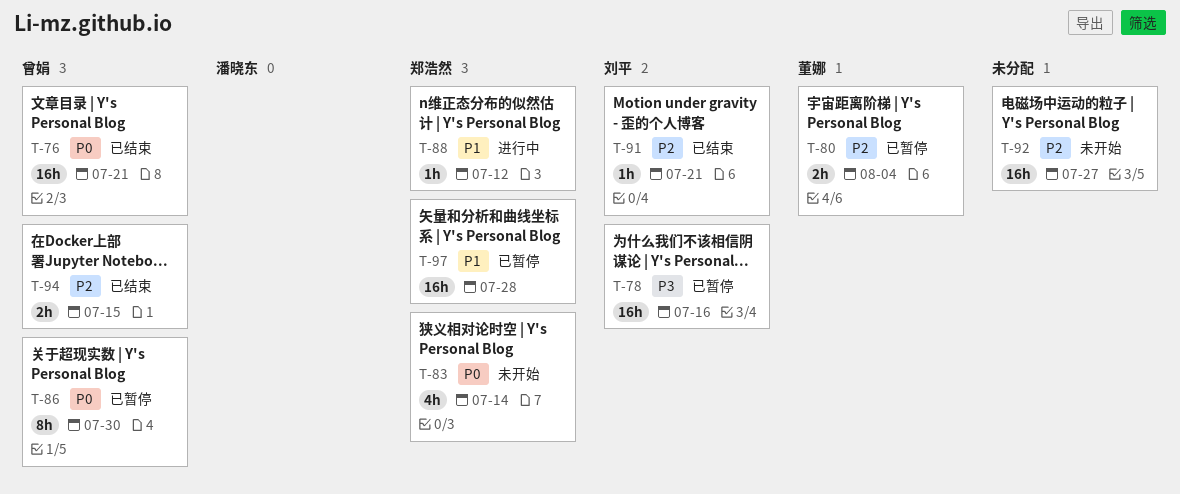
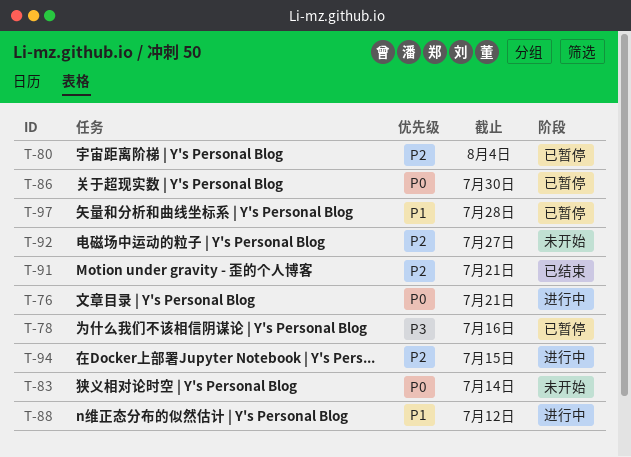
T-76, status: 已结束 -> 进行中
T-94, status: 已结束 -> 进行中

